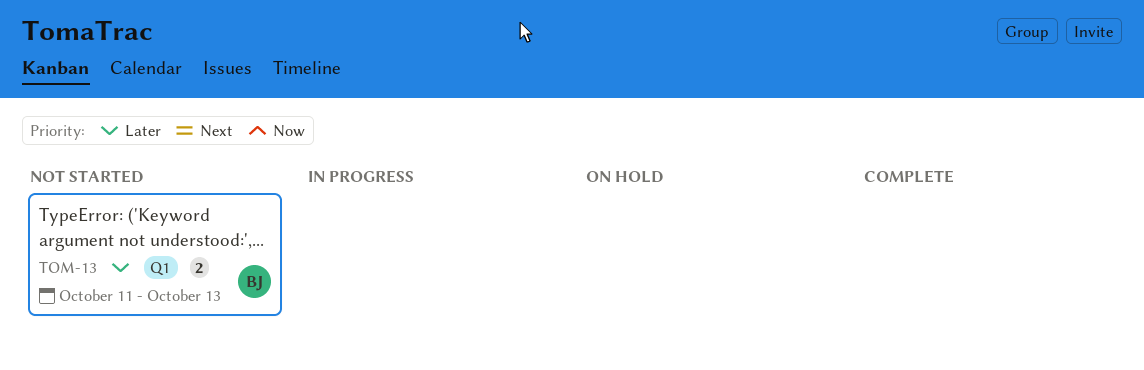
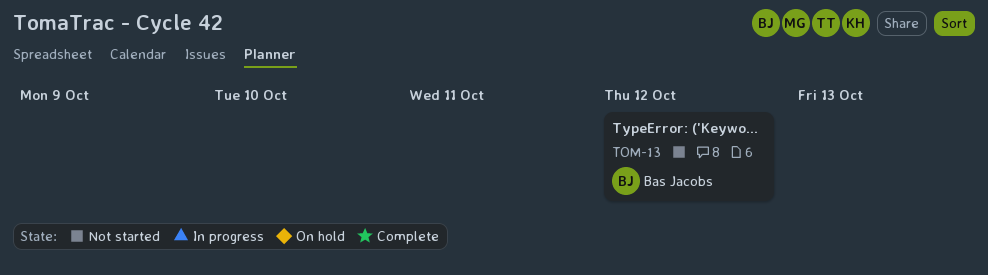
TOM-13, due: Oct 13 -> Oct 12

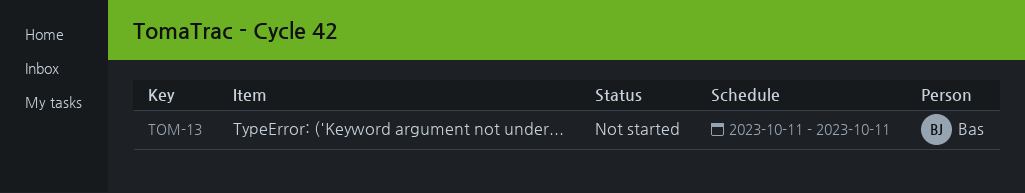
TOM-13, due: Oct 12 -> Oct 11

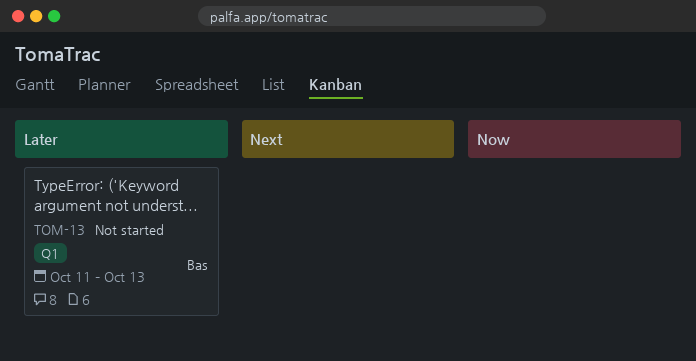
TOM-13, due: Oct 11 -> Oct 13

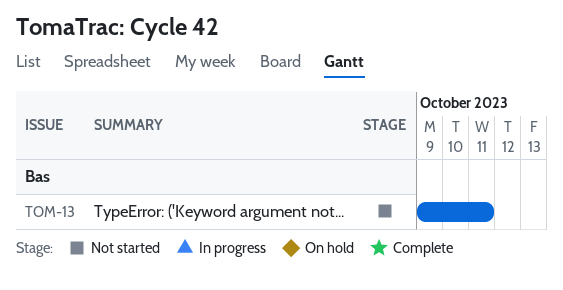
TOM-13, start: Oct 11 -> Oct 9
TOM-13, due: Oct 13 -> Oct 11

